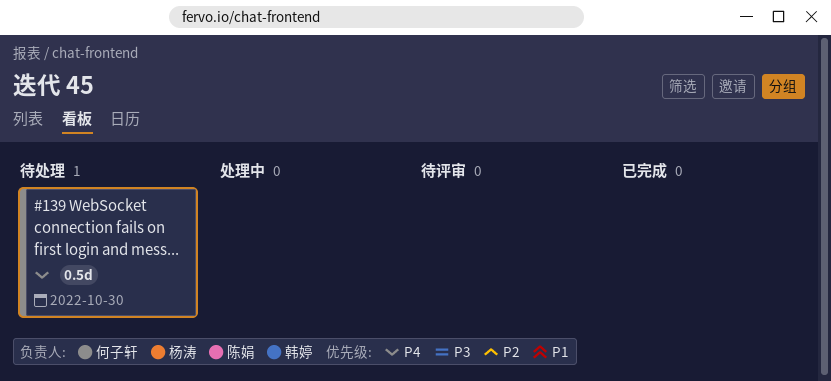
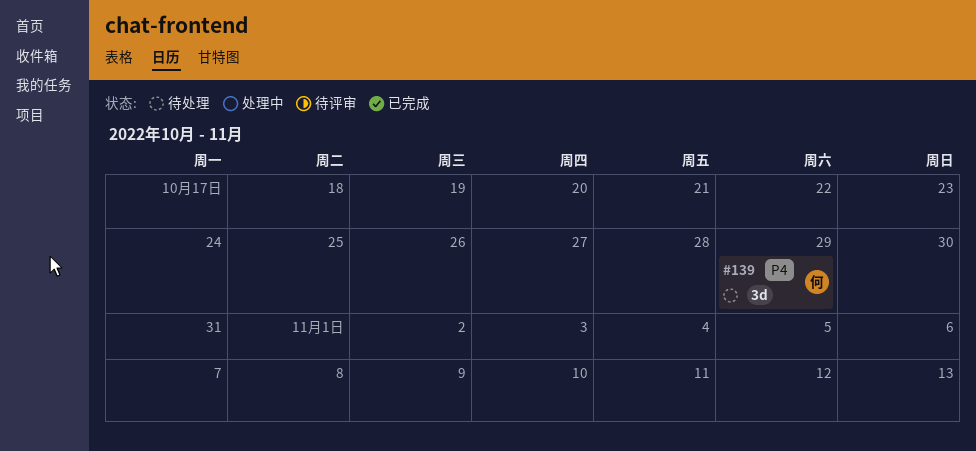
#139, estimate: 0.5d -> 3d
#139, due: Oct 30 -> Oct 29

